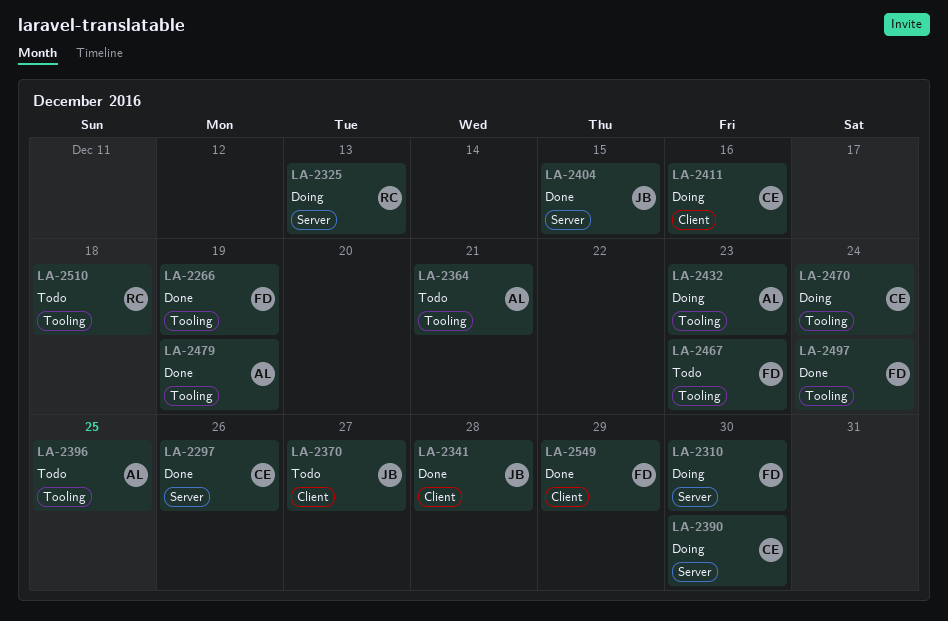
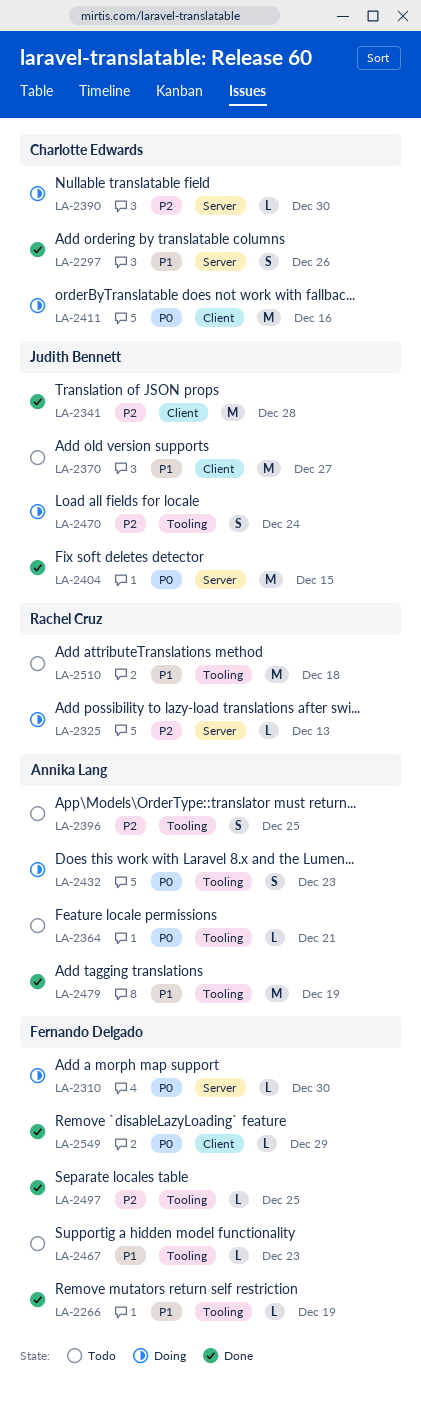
LA-2470, owner: Charlotte Edwards -> Judith Bennett
LA-2497, due: Dec 24 -> Dec 25

